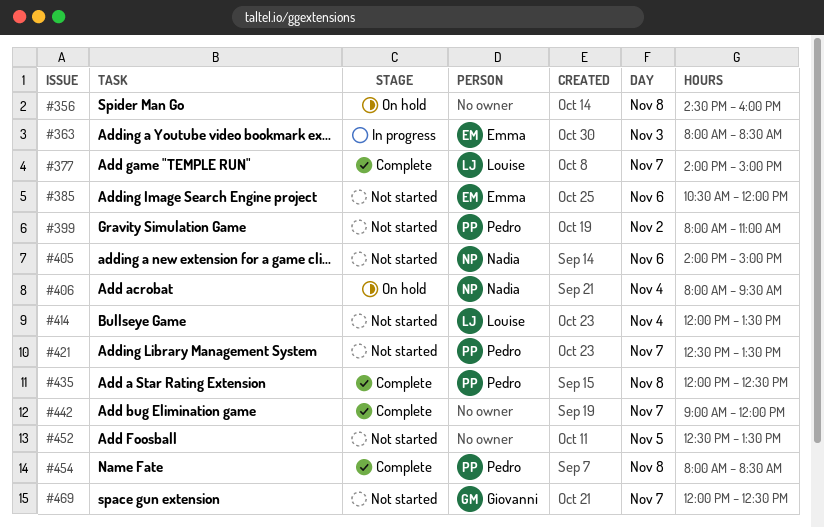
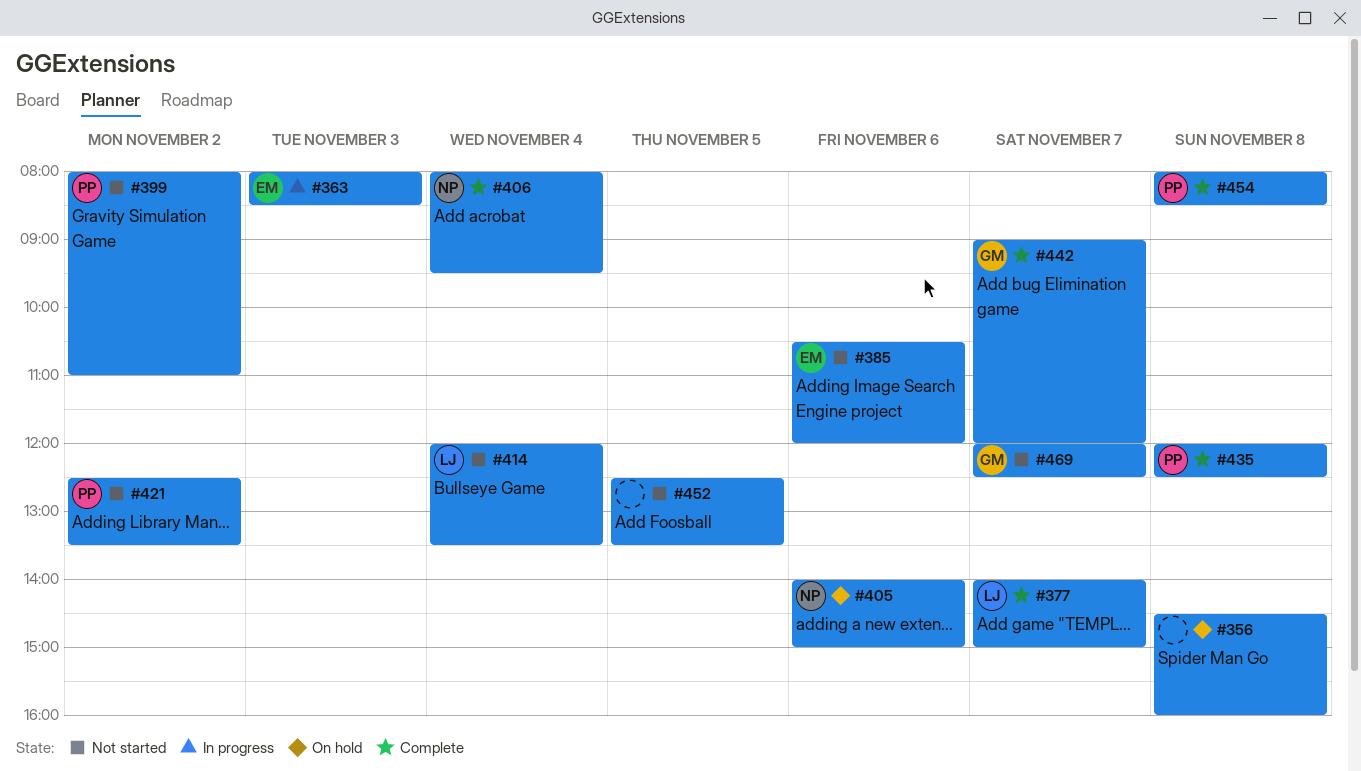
#405, status: Not started -> On hold
#406, status: On hold -> Complete
#421, day: Nov 7 -> Nov 2
#442, owner: none -> Giovanni

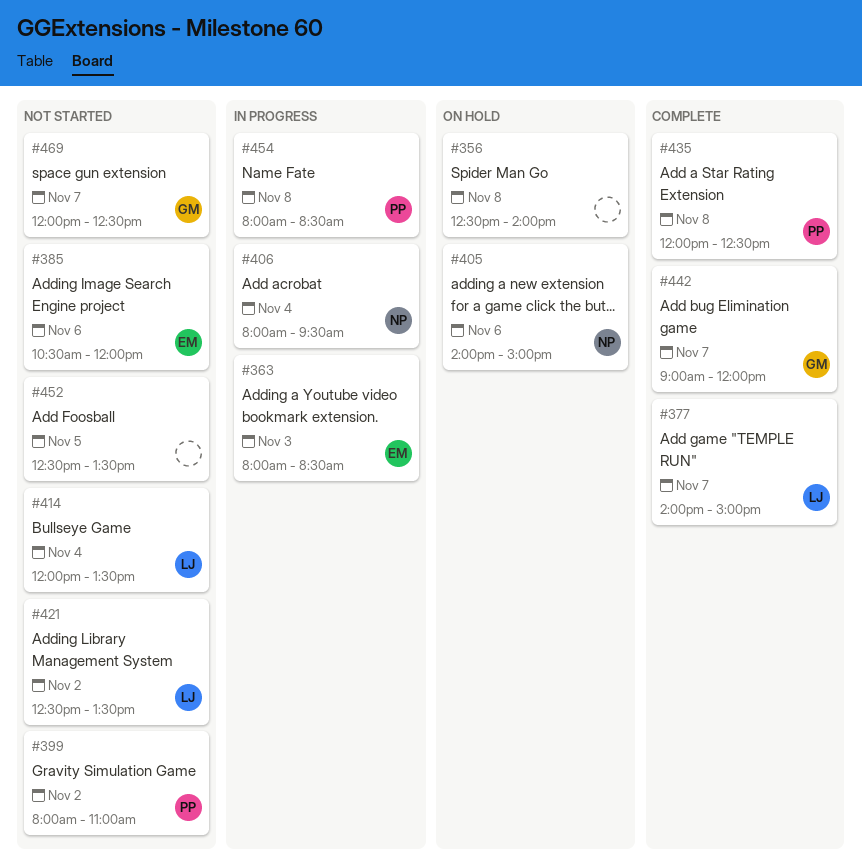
#356, begins: 14:30 -> 12:30
#356, ends: 16:00 -> 14:00
#406, status: Complete -> In progress
#421, owner: PP -> LJ
#454, status: Complete -> In progress

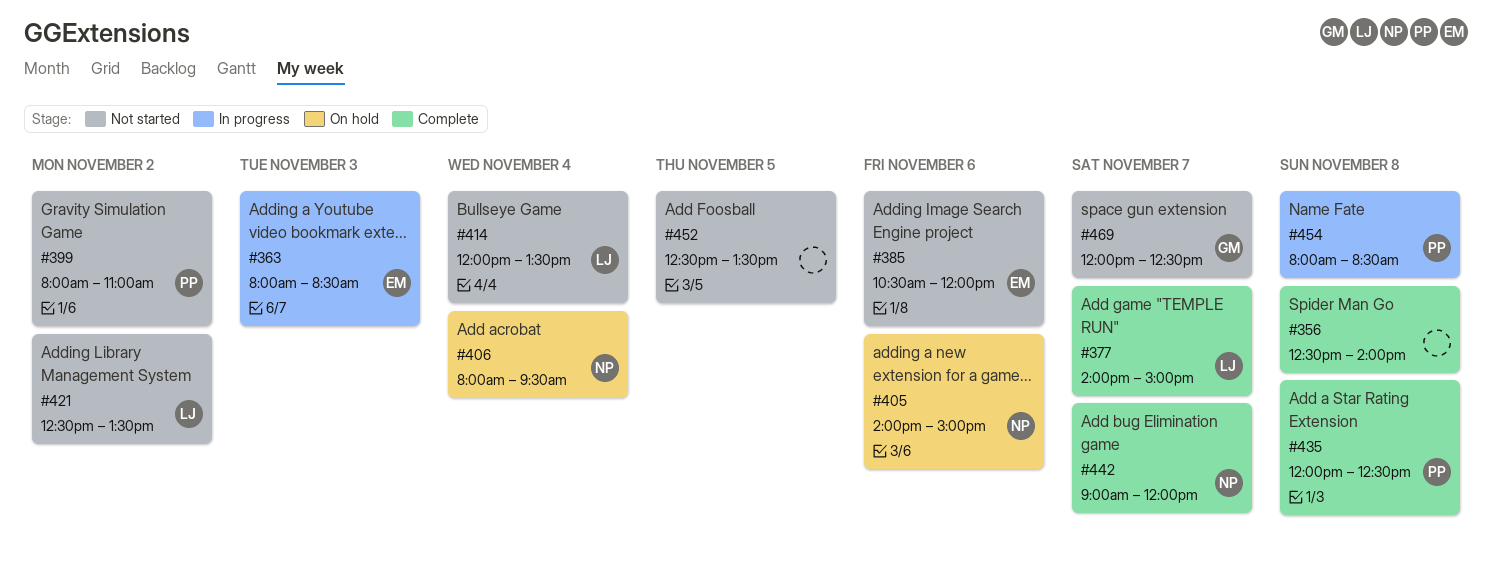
#356, status: On hold -> Complete
#406, status: In progress -> On hold
#442, owner: GM -> NP

